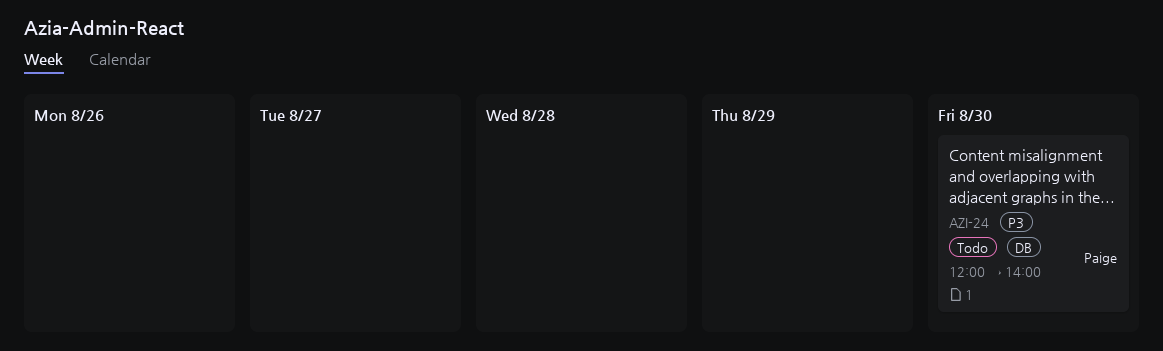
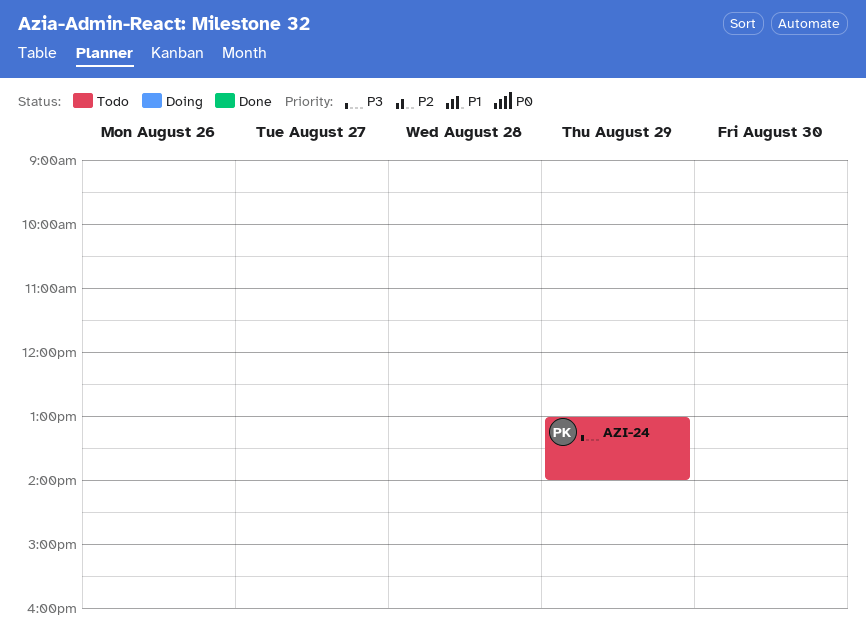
AZI-24, day: Aug 30 -> Aug 29
AZI-24, begins: 12:00 -> 13:00

